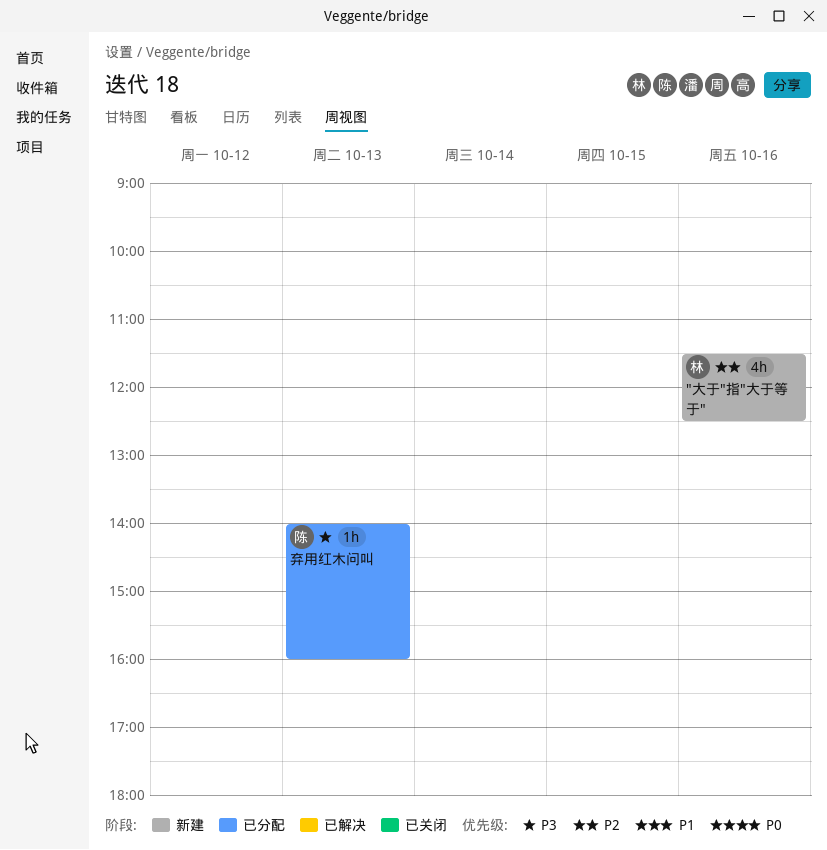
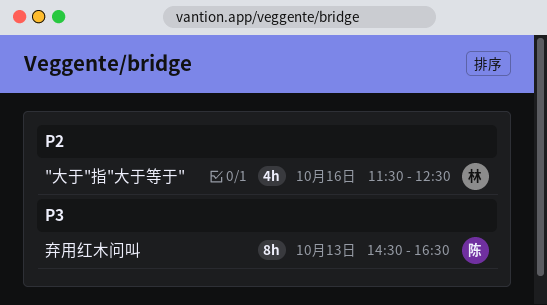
弃用红木问叫, estimate: 1h -> 8h
弃用红木问叫, begins: 14:00 -> 14:30
弃用红木问叫, ends: 16:00 -> 16:30

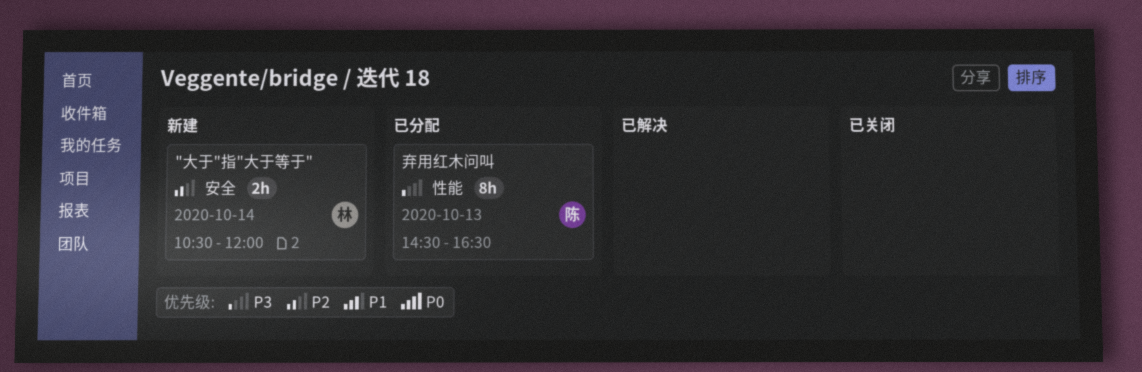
"大于"指"大于等于", estimate: 4h -> 2h
"大于"指"大于等于", day: Oct 16 -> Oct 14
"大于"指"大于等于", begins: 11:30 -> 10:30
"大于"指"大于等于", ends: 12:30 -> 12:00

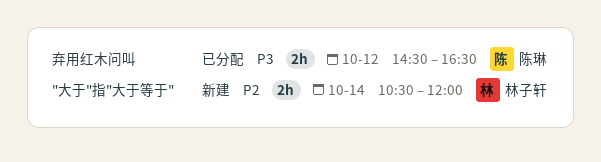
弃用红木问叫, estimate: 8h -> 2h
弃用红木问叫, day: Oct 13 -> Oct 12

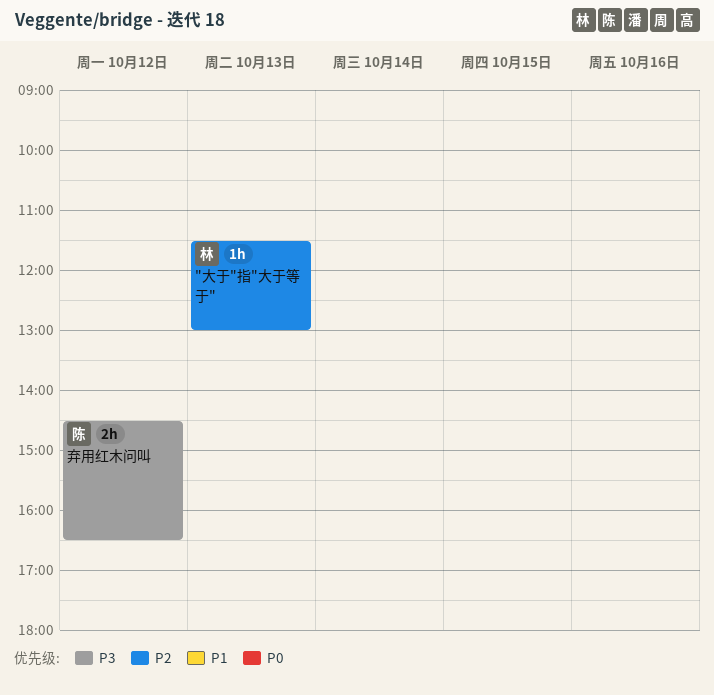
"大于"指"大于等于", estimate: 2h -> 1h
"大于"指"大于等于", day: Oct 14 -> Oct 13
"大于"指"大于等于", begins: 10:30 -> 11:30
"大于"指"大于等于", ends: 12:00 -> 13:00

